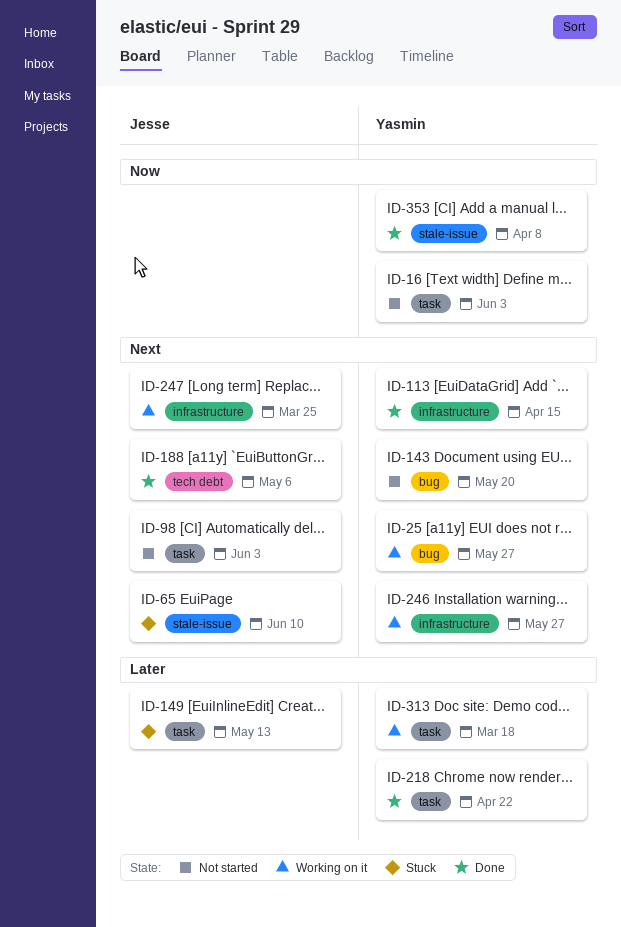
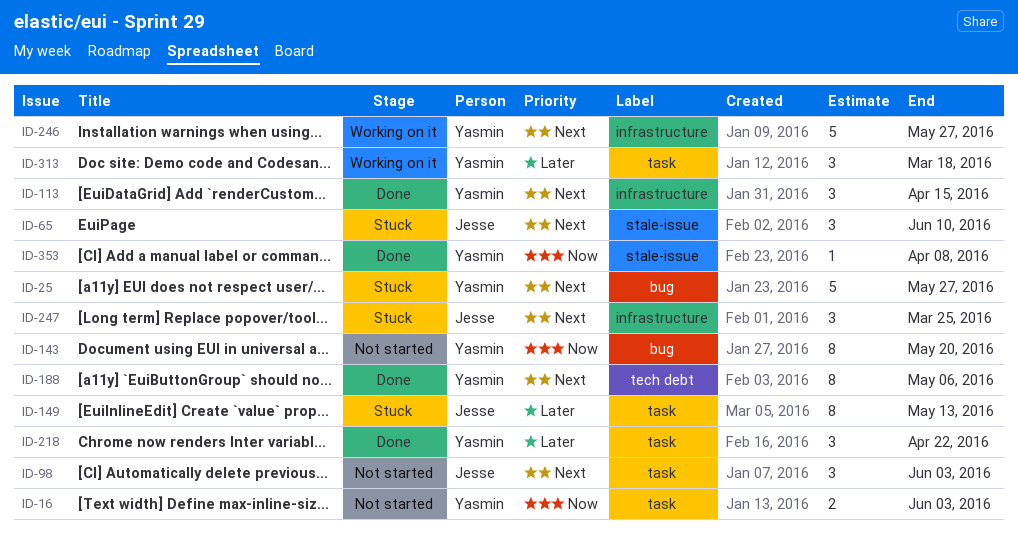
ID-25, status: Working on it -> Stuck
ID-143, priority: Next -> Now
ID-188, owner: Jesse -> Yasmin
ID-247, status: Working on it -> Stuck

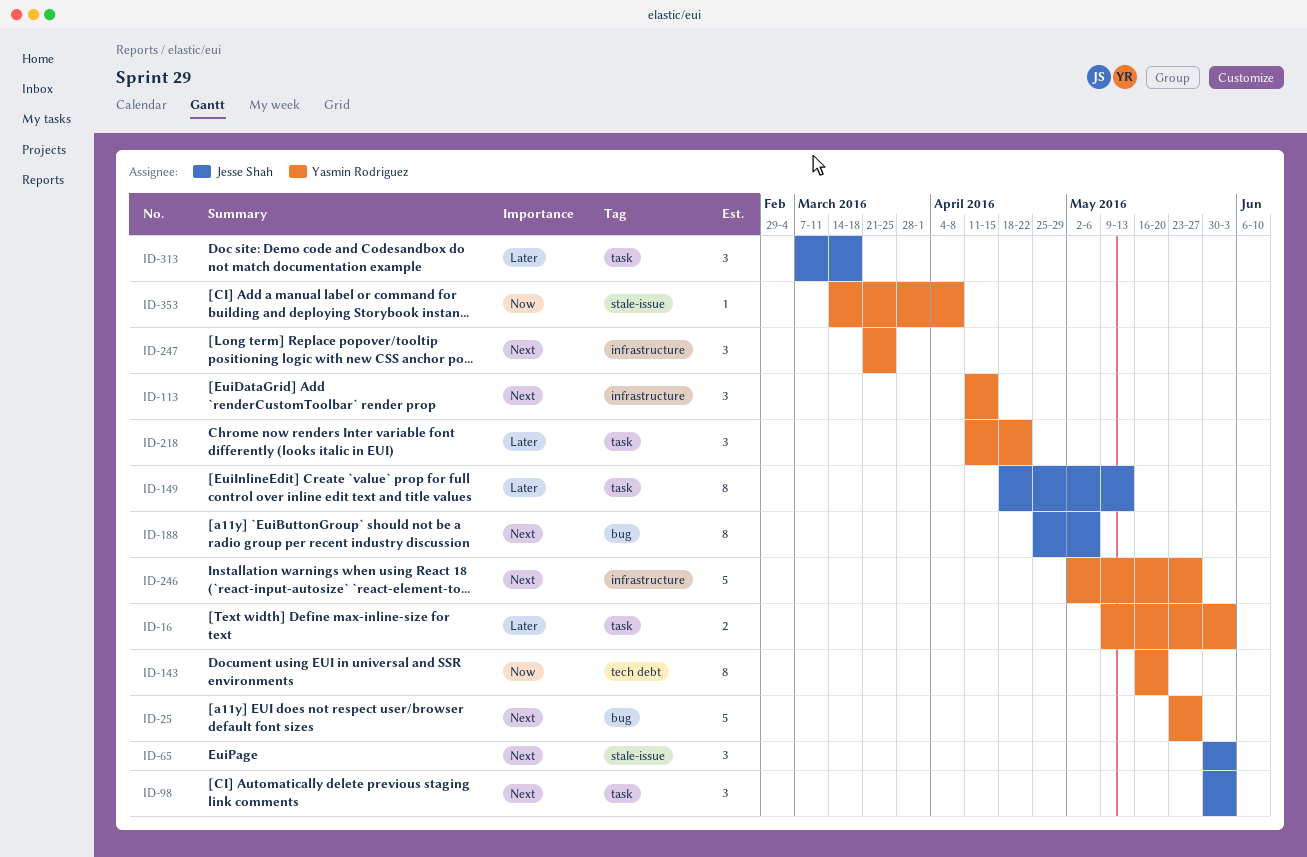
ID-16, priority: Now -> Later
ID-65, due: Jun 10 -> Jun 3
ID-143, label: bug -> tech debt
ID-188, owner: Yasmin Rodriguez -> Jesse Shah
ID-188, label: tech debt -> bug
ID-247, owner: Jesse Shah -> Yasmin Rodriguez
ID-313, owner: Yasmin Rodriguez -> Jesse Shah

